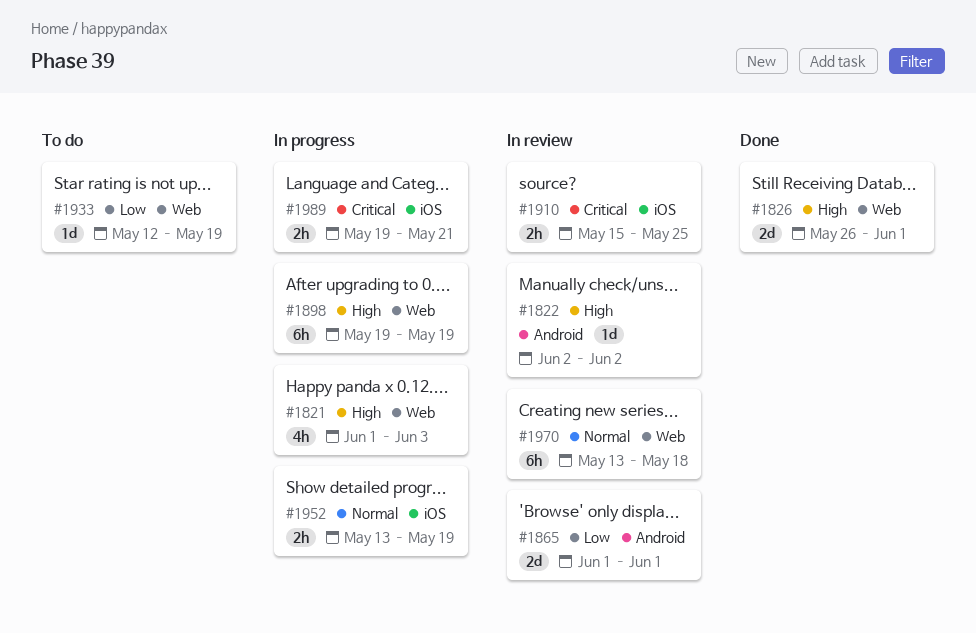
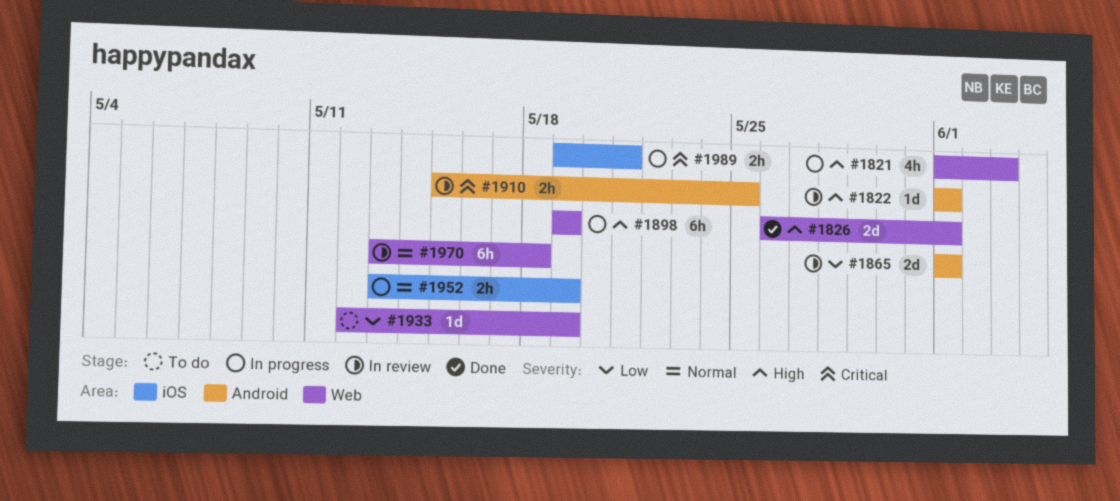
#1822, start: Jun 2 -> Jun 1
#1822, due: Jun 2 -> Jun 1
#1910, label: iOS -> Android

